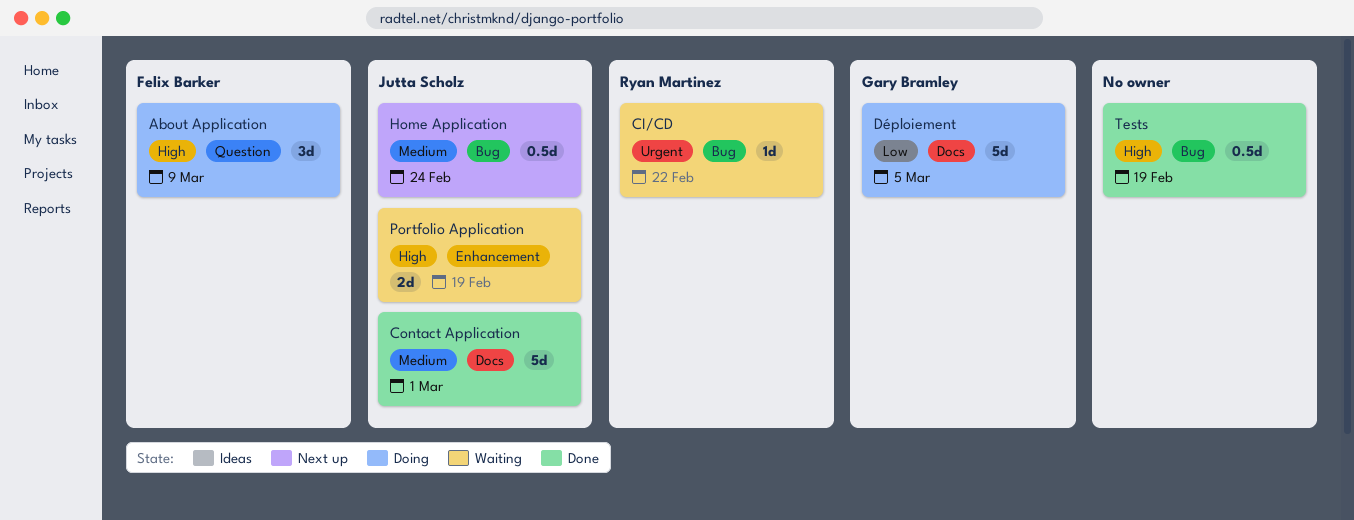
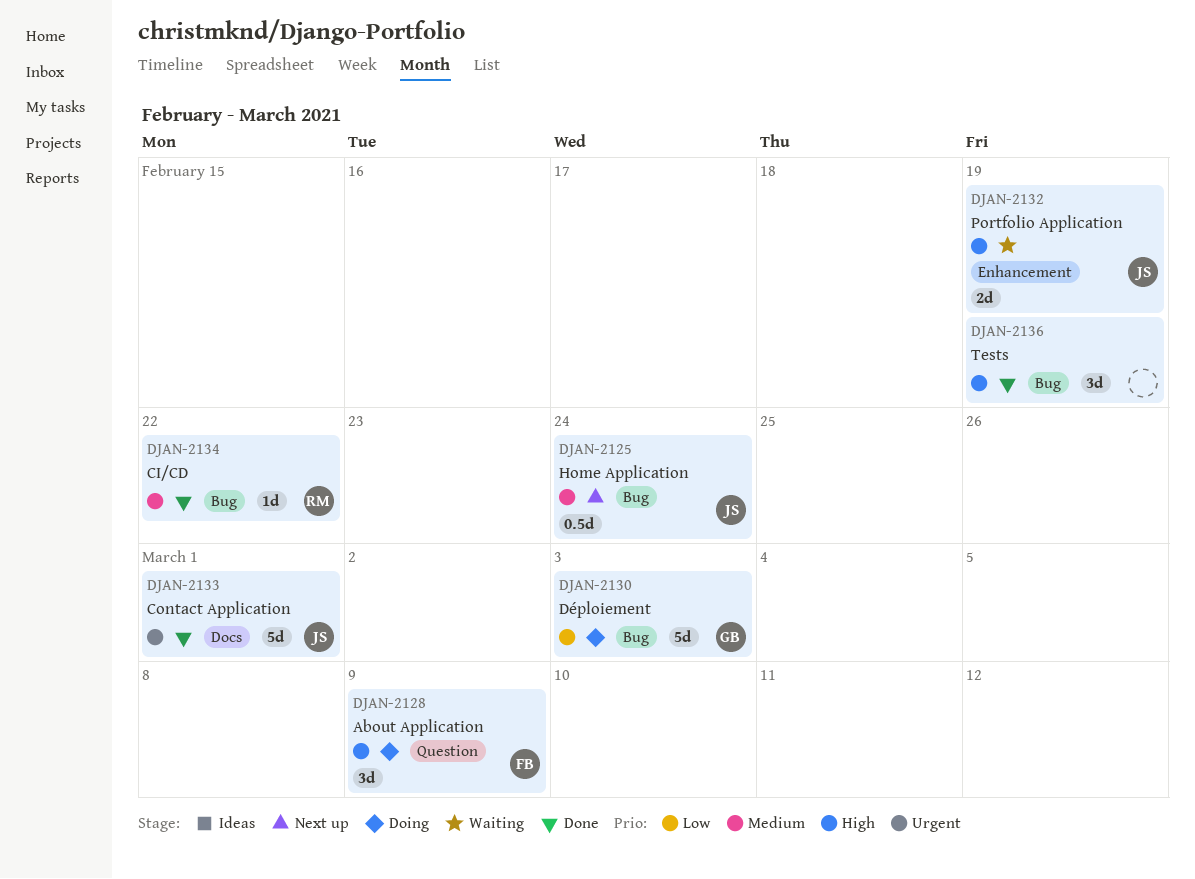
CI/CD, status: Waiting -> Done
CI/CD, priority: Urgent -> Medium
Contact Application, priority: Medium -> Urgent
Déploiement, label: Docs -> Bug
Déploiement, due: Mar 5 -> Mar 3
Tests, estimate: 0.5d -> 3d

